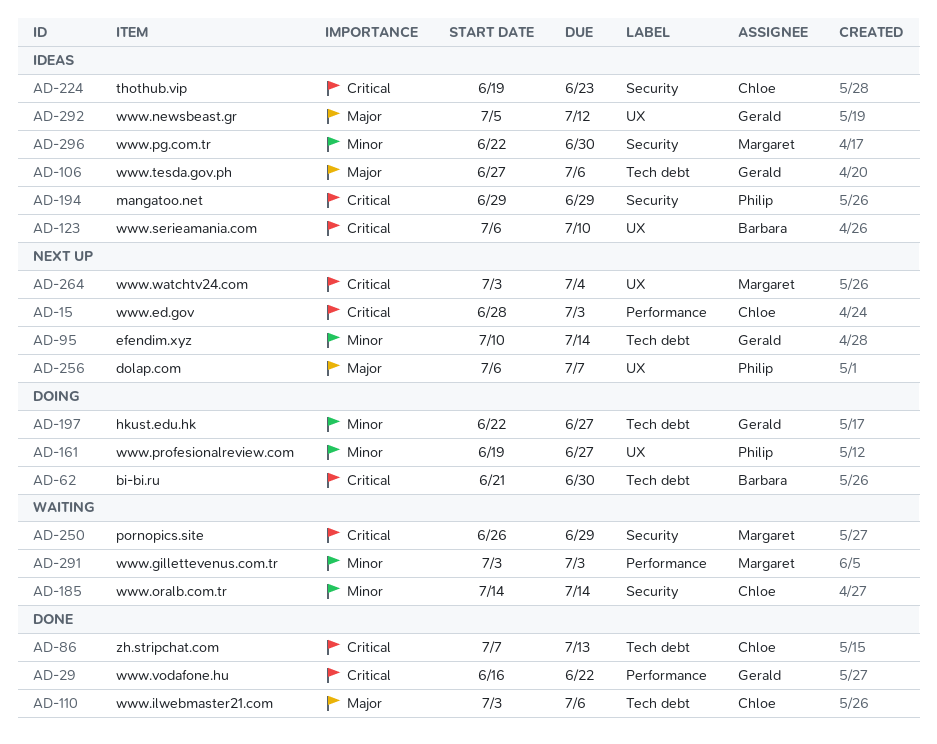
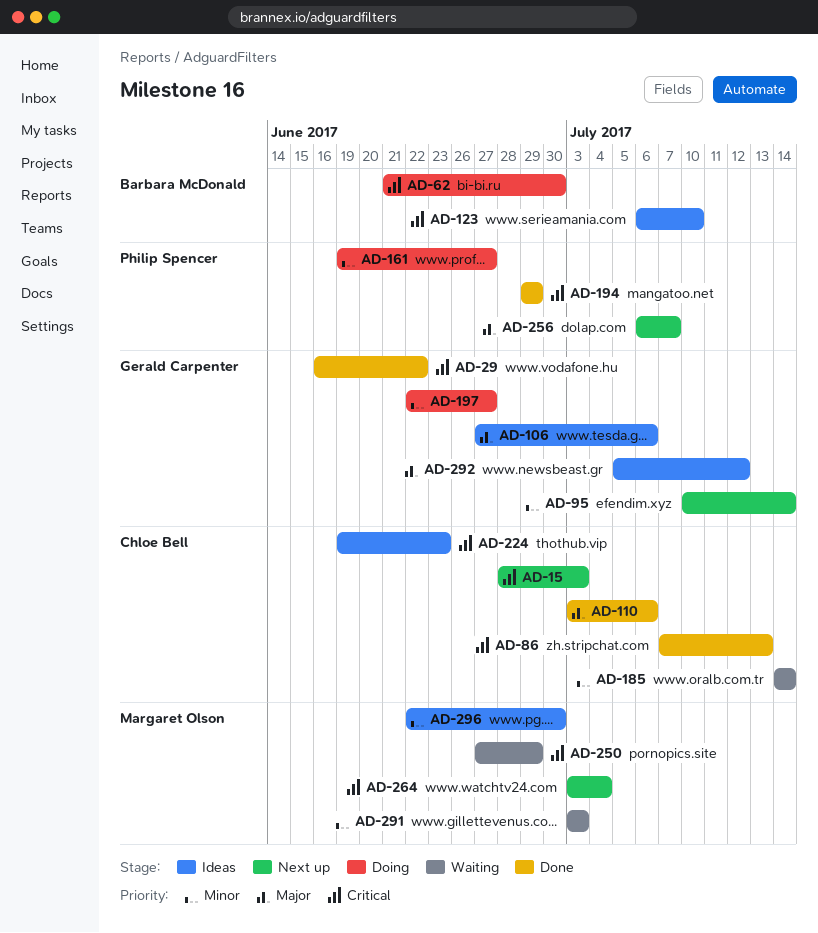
AD-194, status: Ideas -> Done
AD-250, start: Jun 26 -> Jun 27

